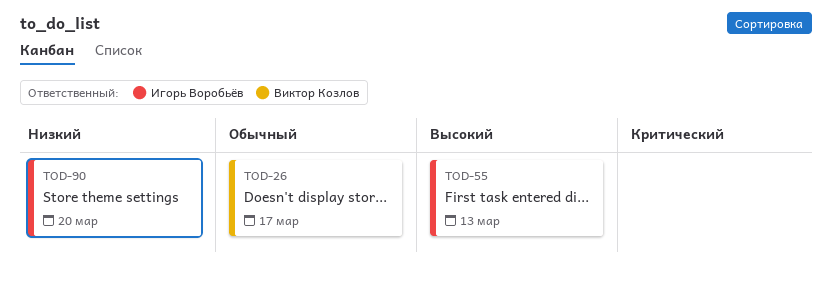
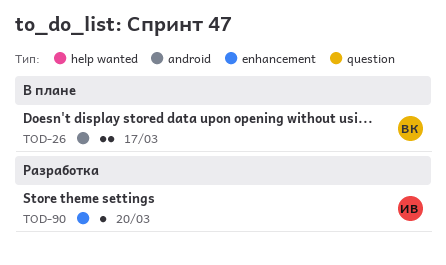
TOD-55: present -> none

